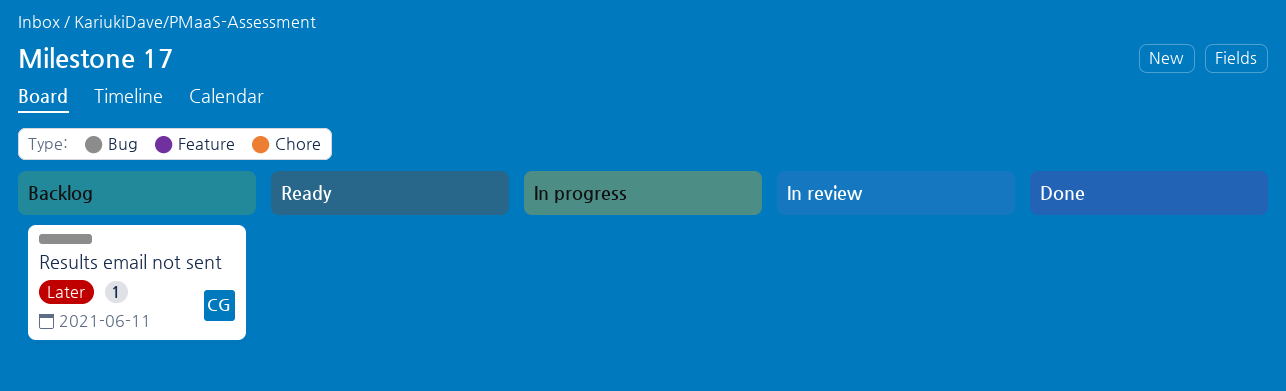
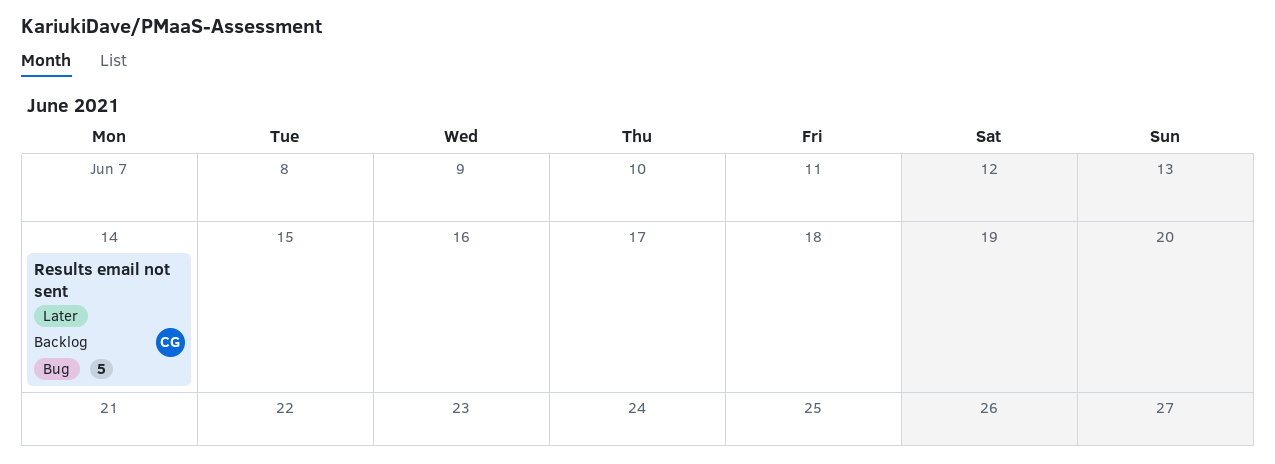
Results email not sent, estimate: 1 -> 5
Results email not sent, due: Jun 11 -> Jun 14

